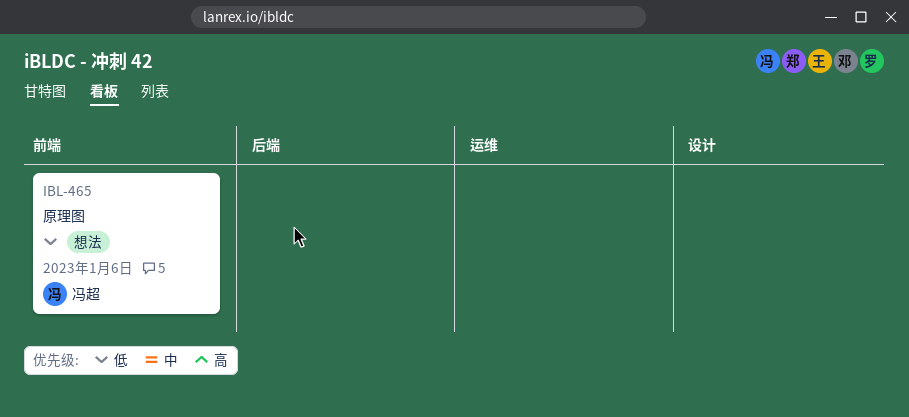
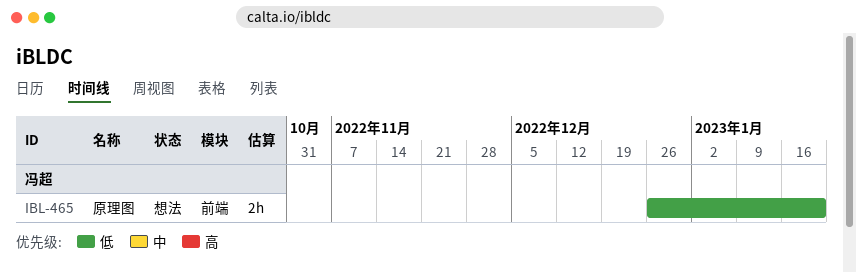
IBL-465, due: Jan 6 -> Jan 20

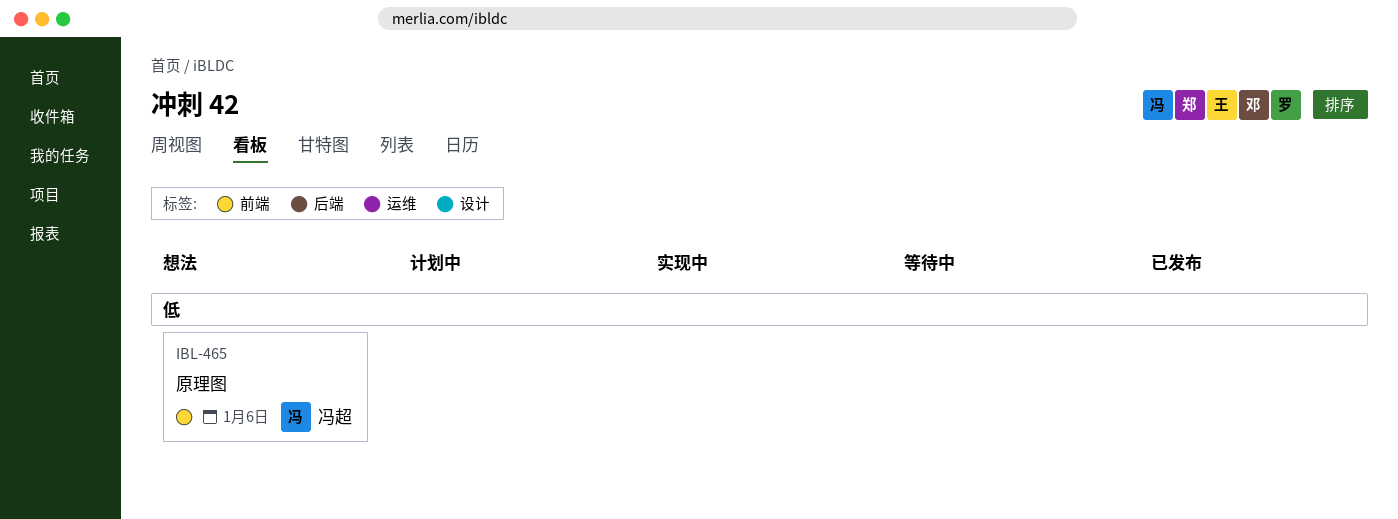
IBL-465, due: Jan 20 -> Jan 6

